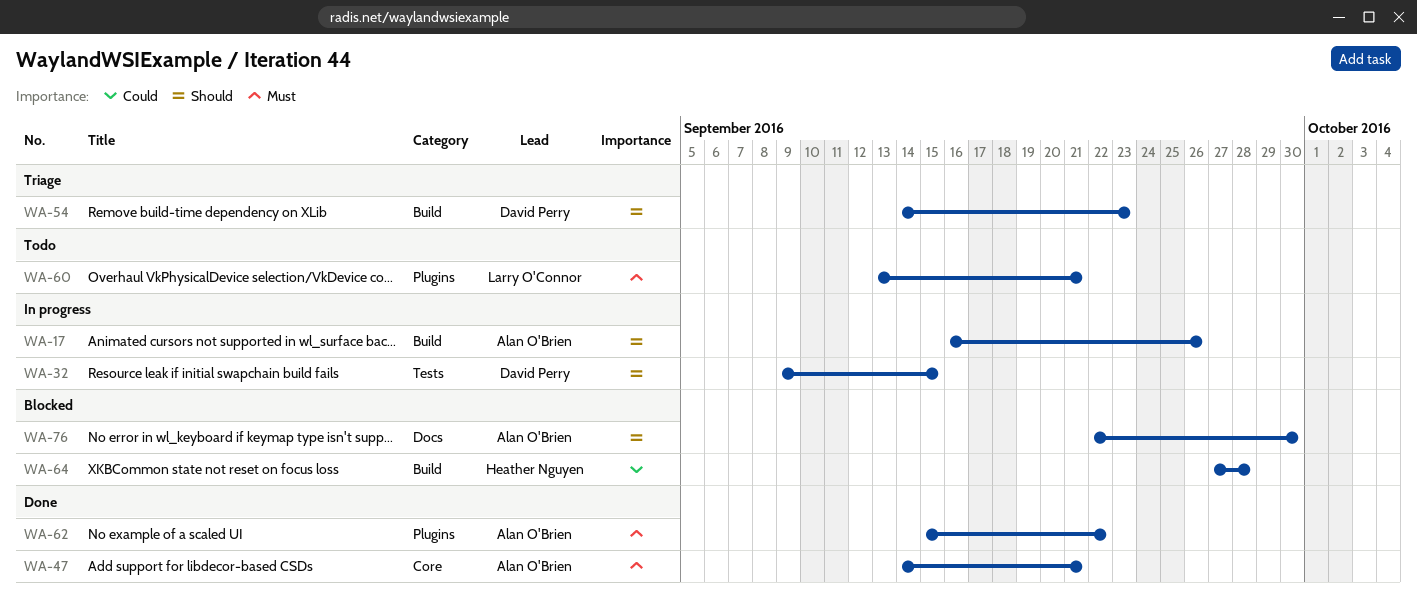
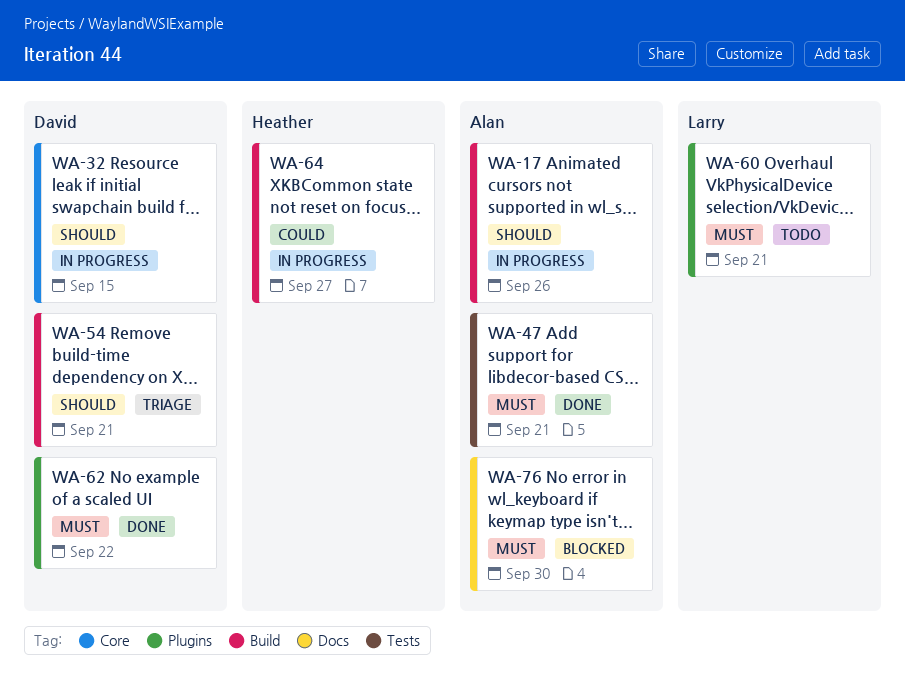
WA-32, label: Tests -> Core
WA-47, label: Core -> Tests
WA-54, due: Sep 23 -> Sep 21
WA-62, owner: Alan O'Brien -> David Perry
WA-64, status: Blocked -> In progress
WA-64, due: Sep 28 -> Sep 27
WA-76, priority: Should -> Must

